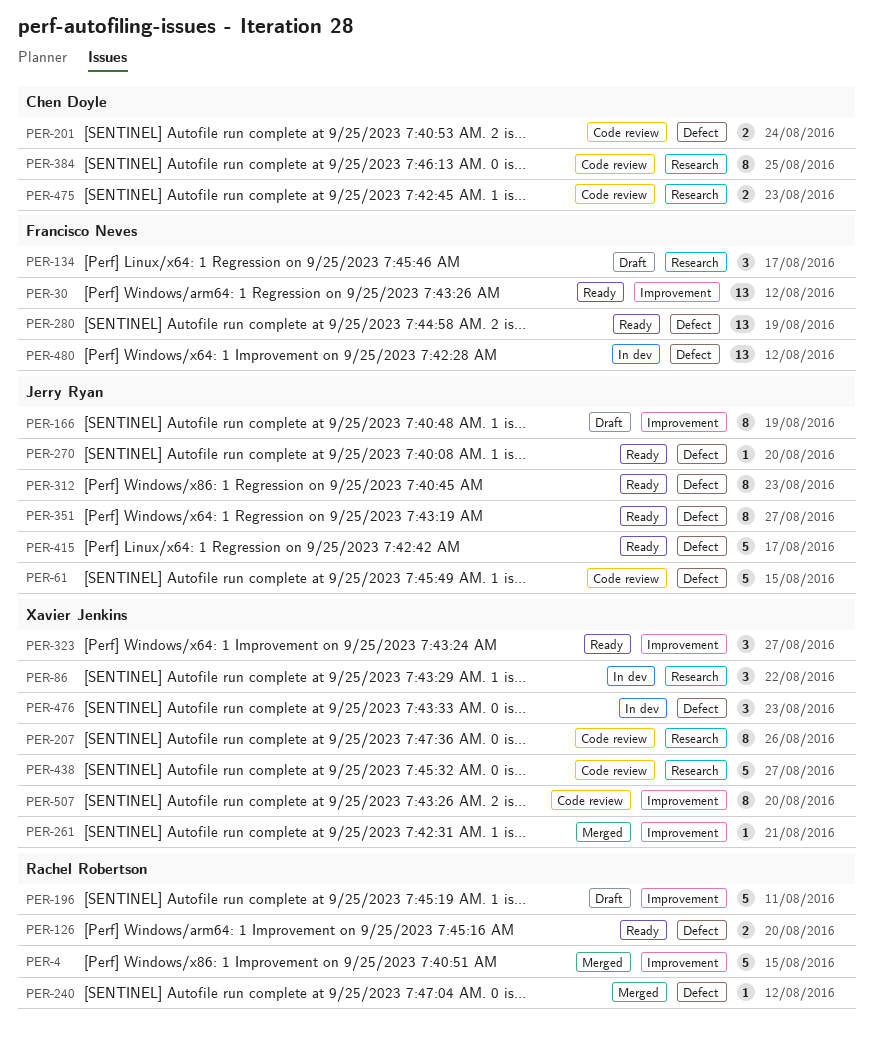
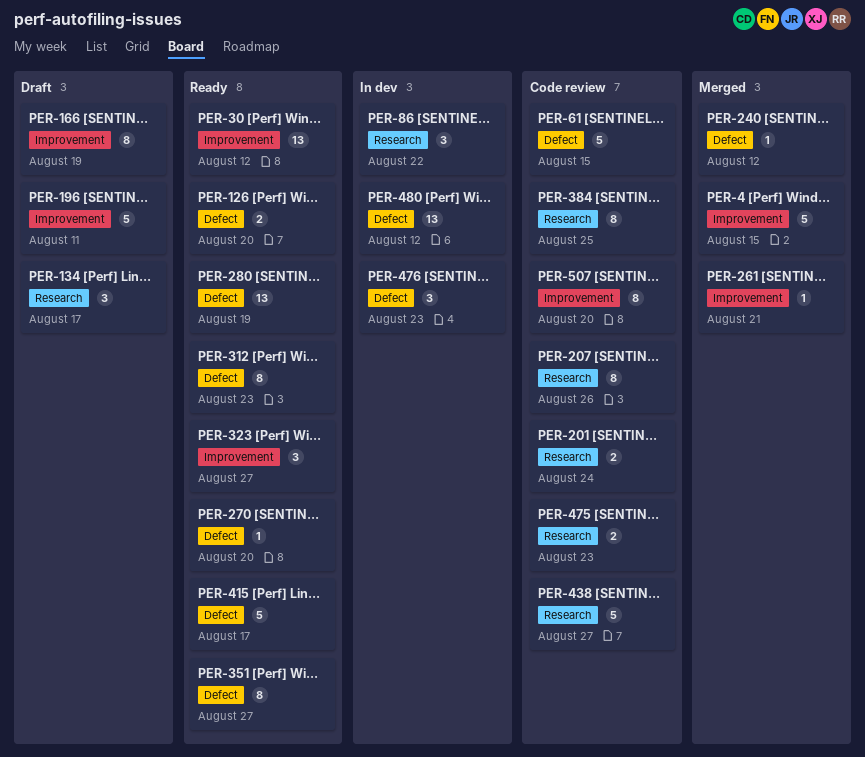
PER-201, label: Defect -> Research

